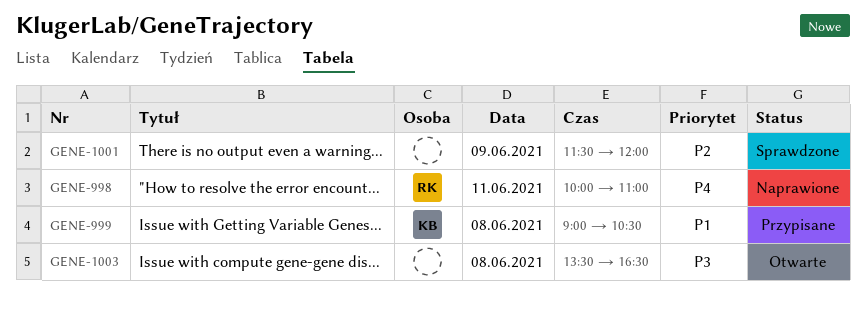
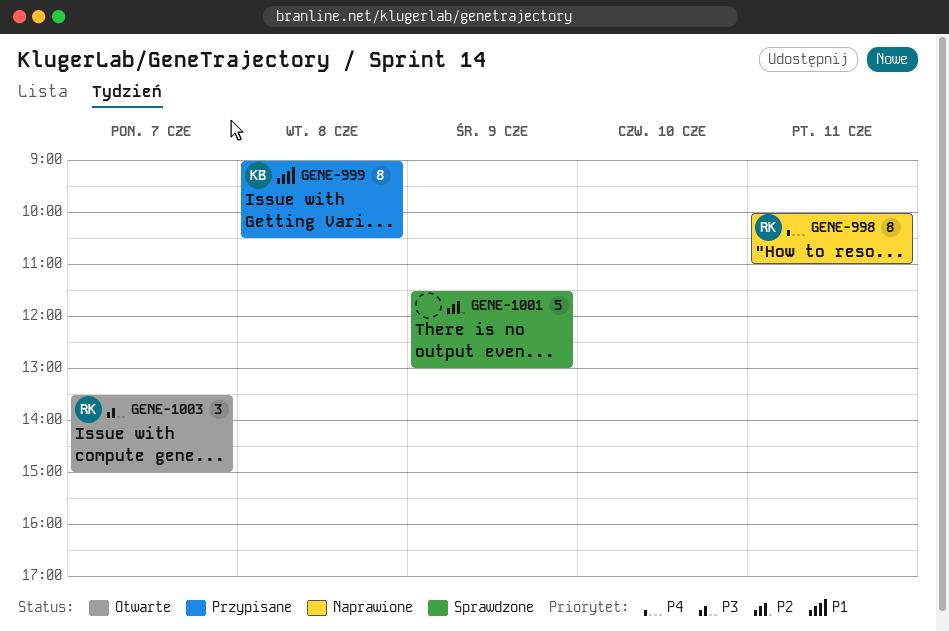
GENE-1001, ends: 12:00 -> 13:00
GENE-1003, owner: none -> RK
GENE-1003, day: Jun 8 -> Jun 7
GENE-1003, ends: 16:30 -> 15:00

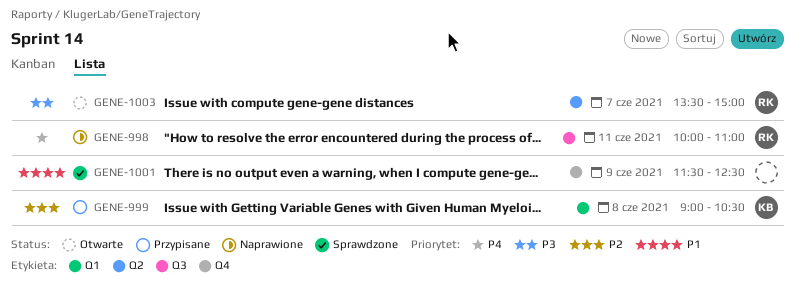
GENE-999, priority: P1 -> P2
GENE-1001, priority: P2 -> P1
GENE-1001, ends: 13:00 -> 12:30

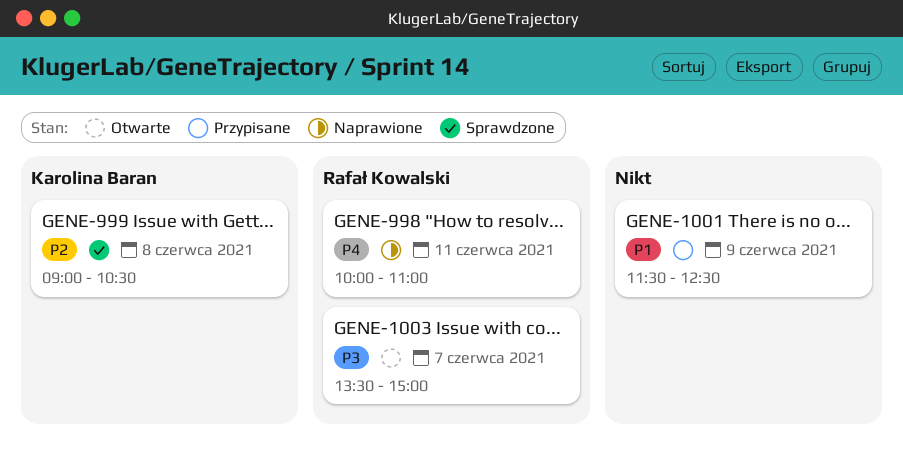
GENE-999, status: Przypisane -> Sprawdzone
GENE-1001, status: Sprawdzone -> Przypisane

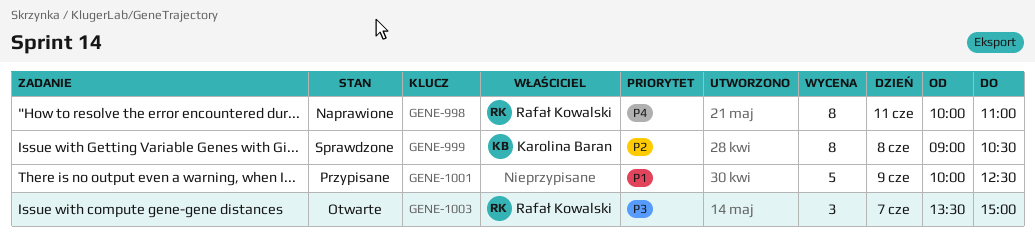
GENE-1001, begins: 11:30 -> 10:00

